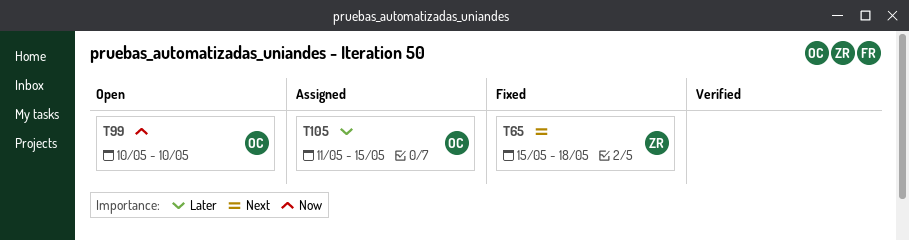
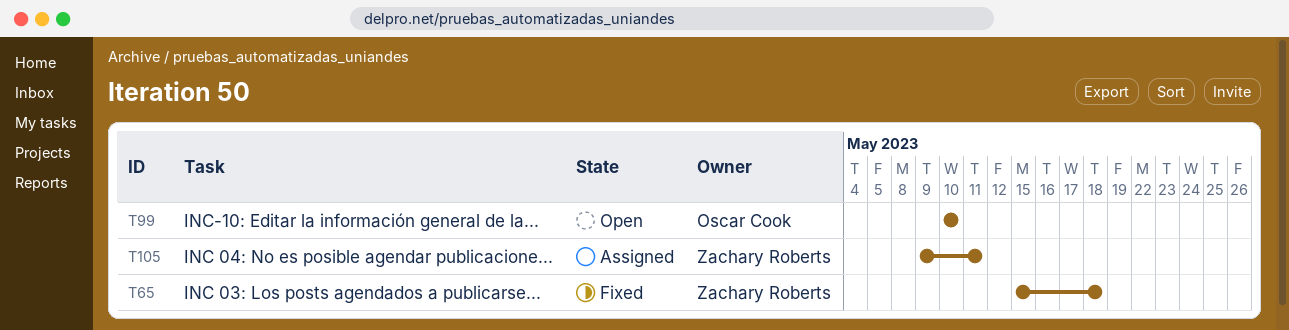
T105, owner: Oscar Cook -> Zachary Roberts
T105, start: May 11 -> May 9
T105, due: May 15 -> May 11

